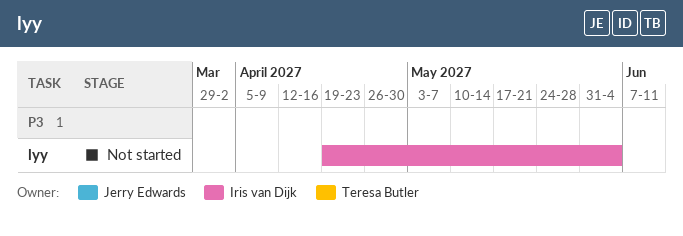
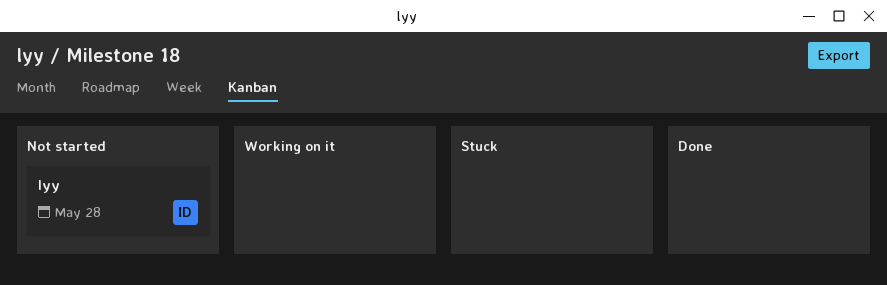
lyy, due: Jun 4 -> May 28

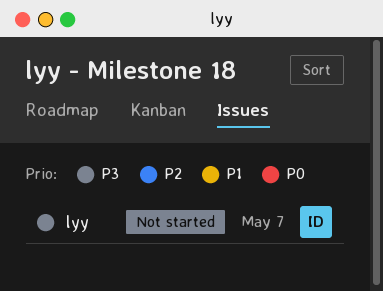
lyy, due: May 28 -> May 7

